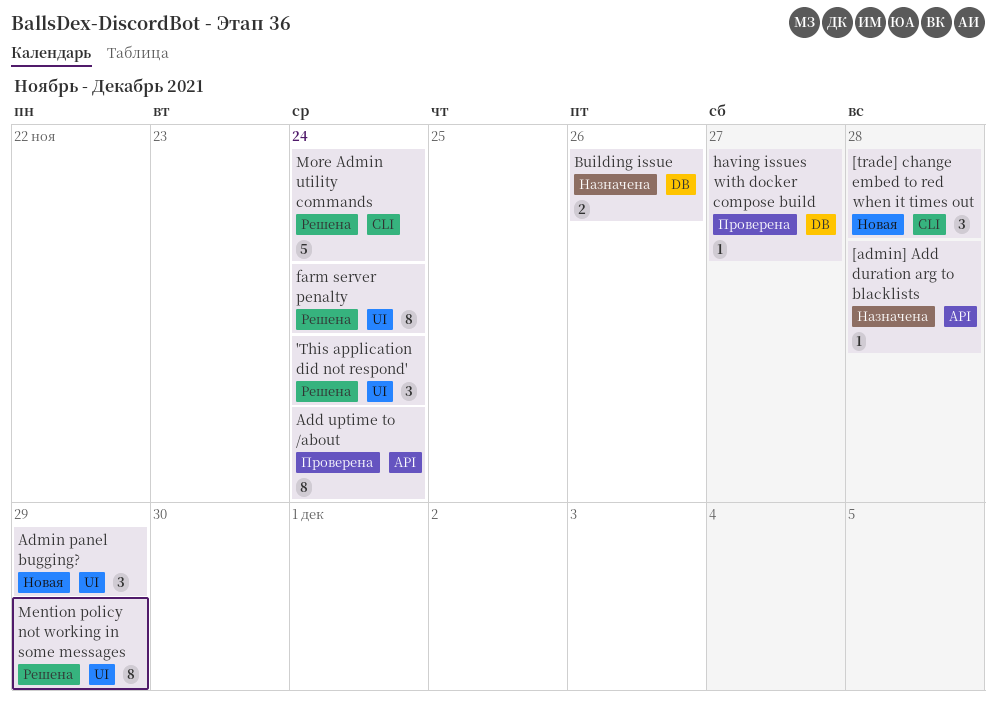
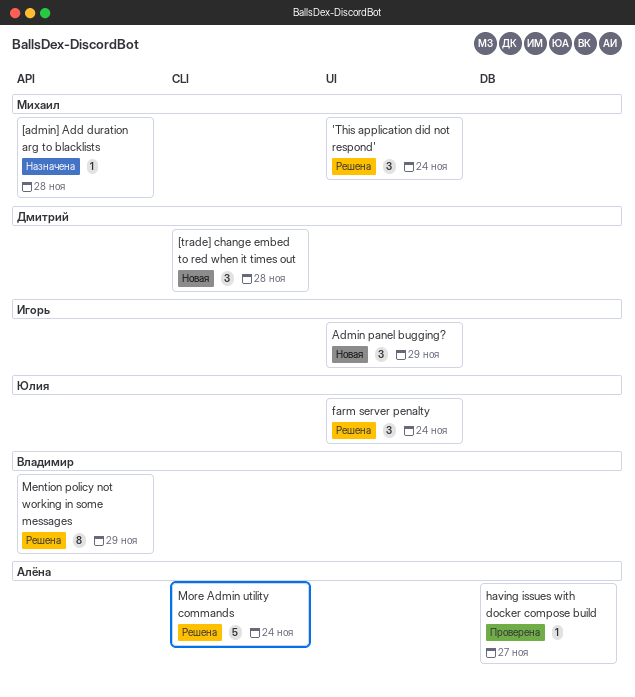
Add uptime to /about: present -> none
Building issue: present -> none
farm server penalty, estimate: 8 -> 3
Mention policy not working in some messages, label: UI -> API

